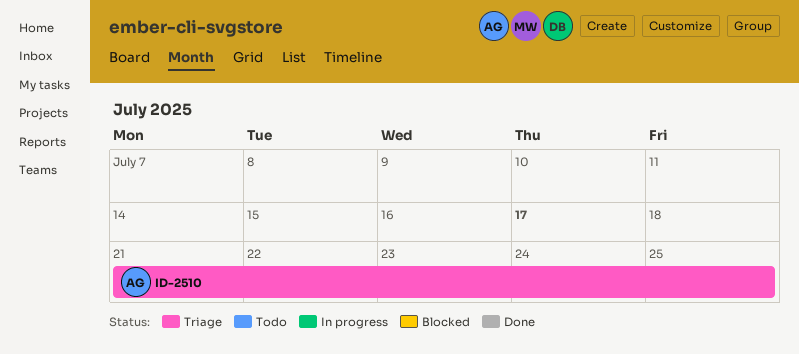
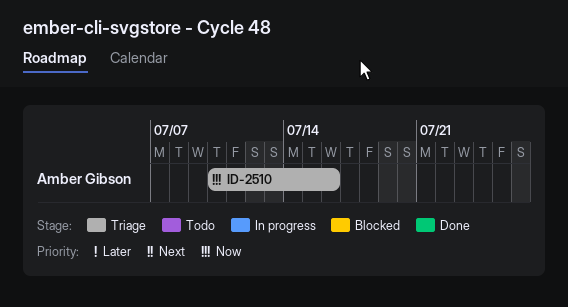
ID-2510, start: Jul 21 -> Jul 10
ID-2510, due: Jul 25 -> Jul 16

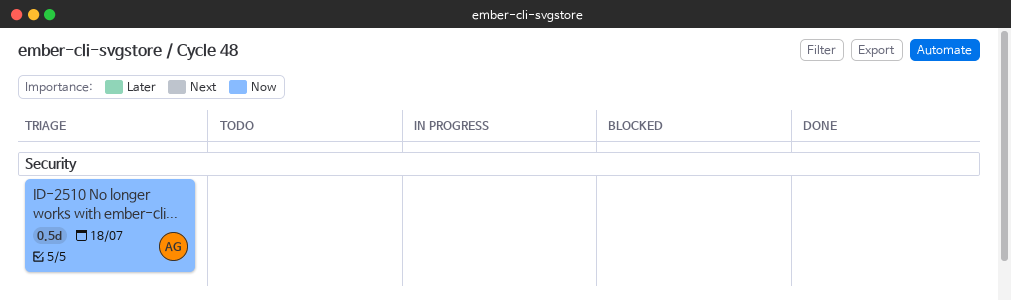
ID-2510, due: Jul 16 -> Jul 18

